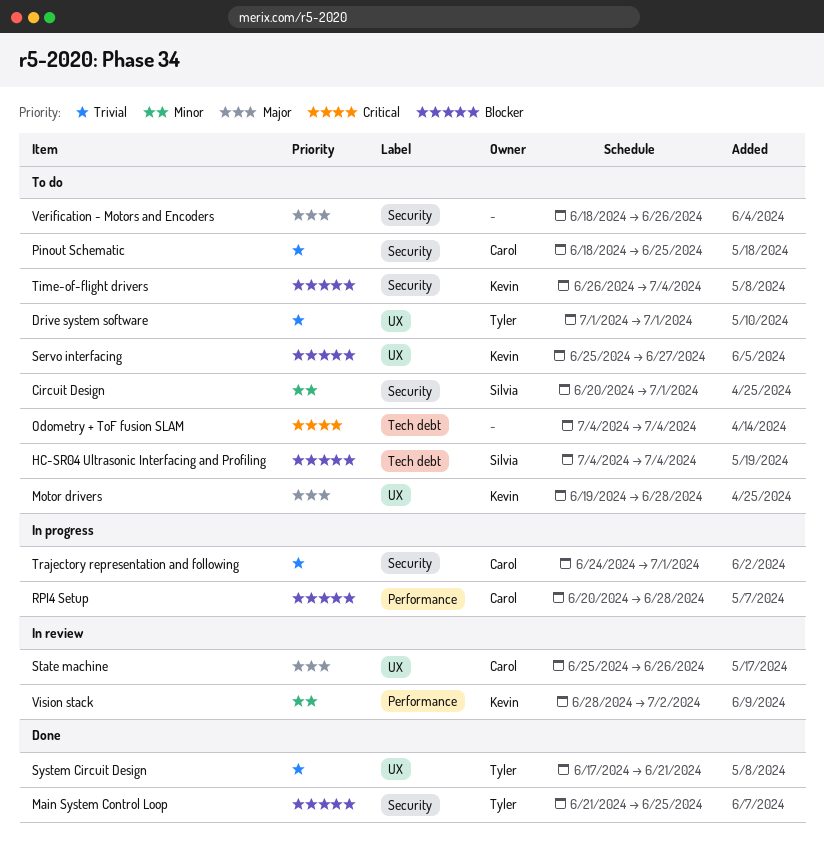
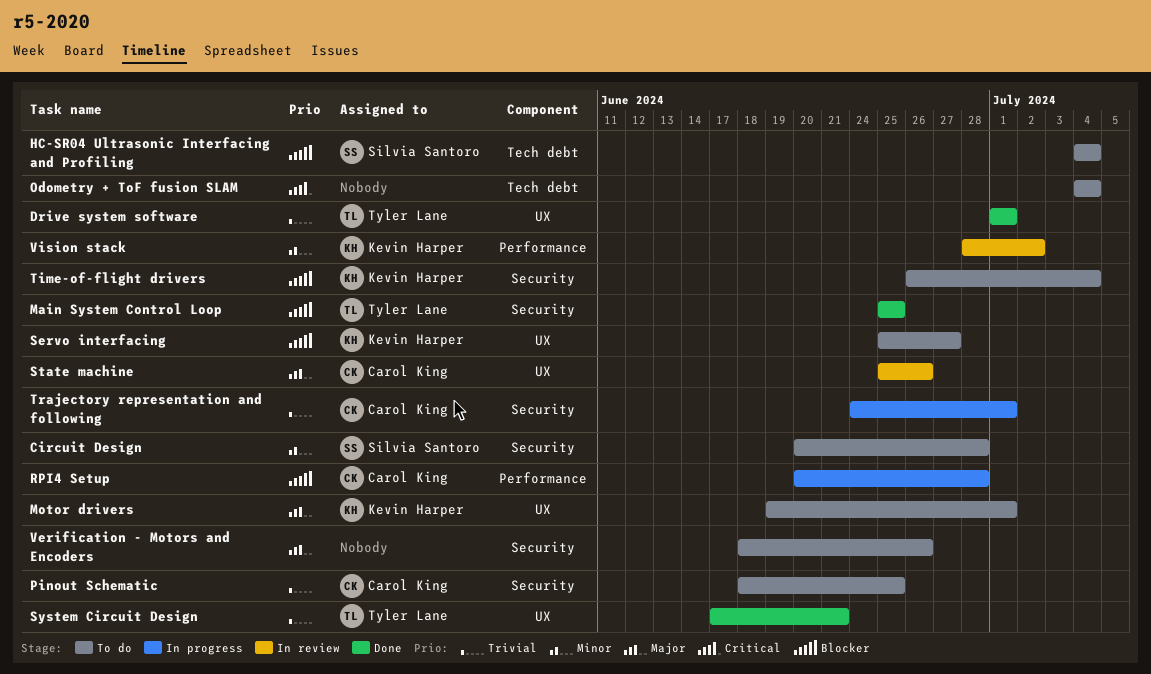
Circuit Design, due: Jul 1 -> Jun 28
Drive system software, status: To do -> Done
Main System Control Loop, start: Jun 21 -> Jun 25
Motor drivers, due: Jun 28 -> Jul 1

